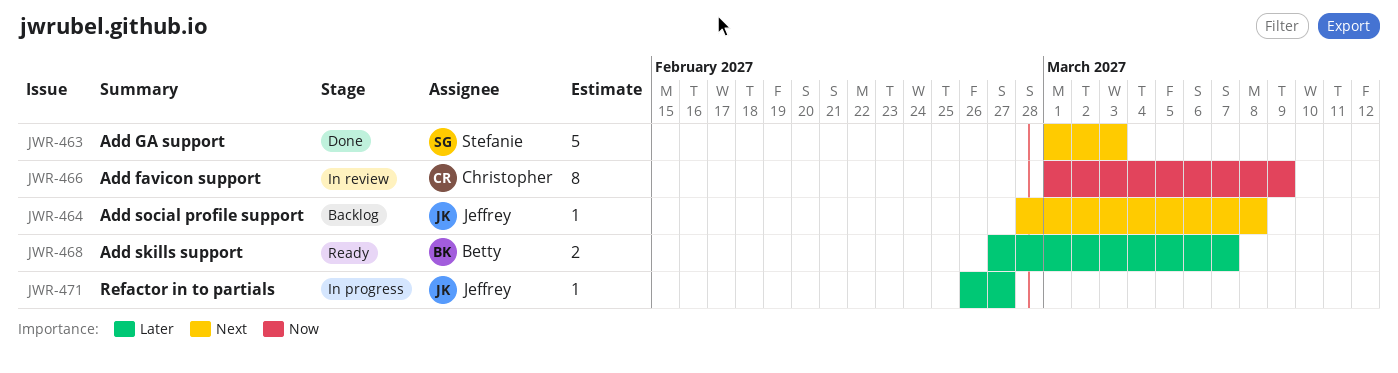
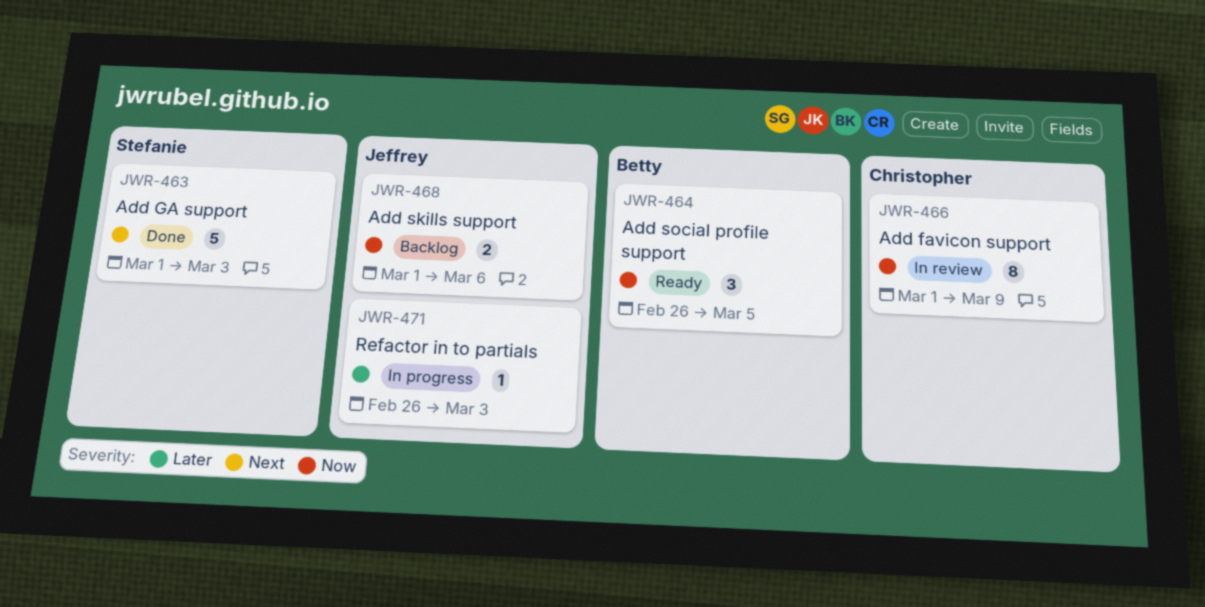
JWR-464, status: Backlog -> Ready
JWR-464, owner: Jeffrey -> Betty
JWR-464, priority: Next -> Now
JWR-464, estimate: 1 -> 3
JWR-464, start: Feb 28 -> Feb 26
JWR-464, due: Mar 8 -> Mar 5
JWR-468, status: Ready -> Backlog
JWR-468, owner: Betty -> Jeffrey
JWR-468, priority: Later -> Now
JWR-468, start: Feb 27 -> Mar 1
JWR-468, due: Mar 7 -> Mar 6
JWR-471, due: Feb 27 -> Mar 3

